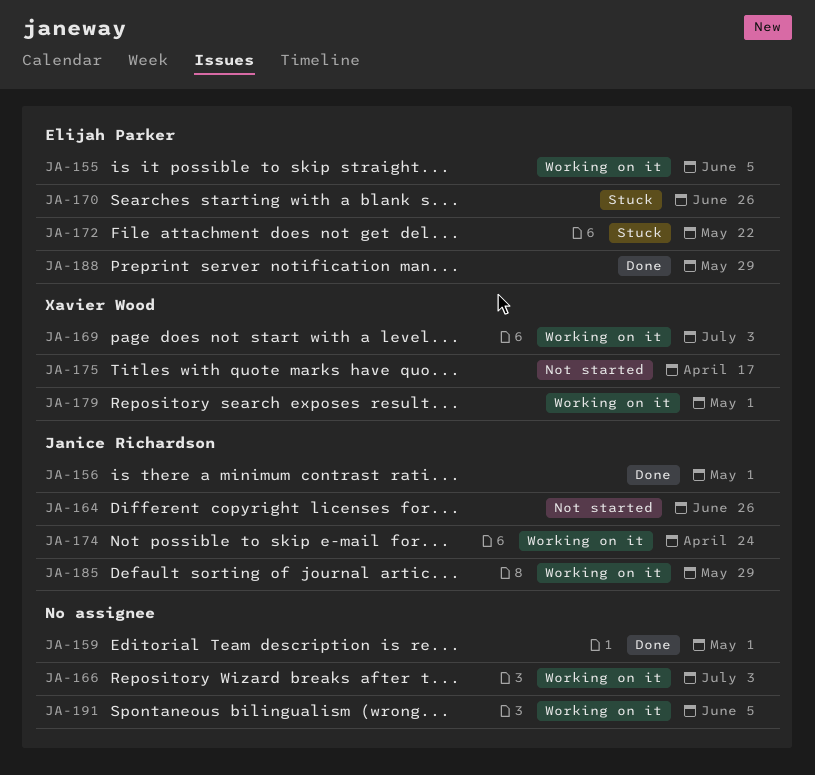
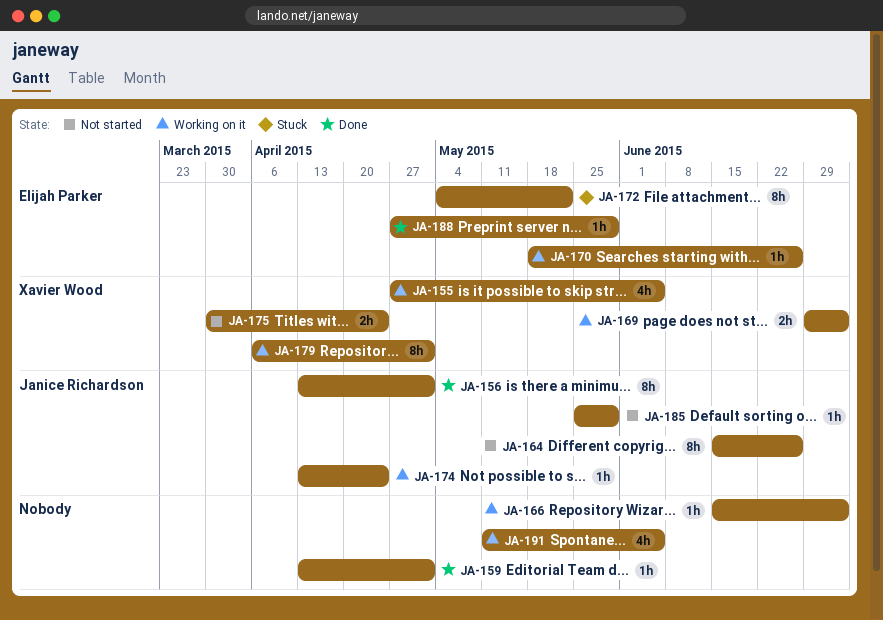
JA-155, owner: Elijah Parker -> Xavier Wood
JA-170, status: Stuck -> Working on it
JA-175, due: Apr 17 -> Apr 24
JA-185, status: Working on it -> Not started

